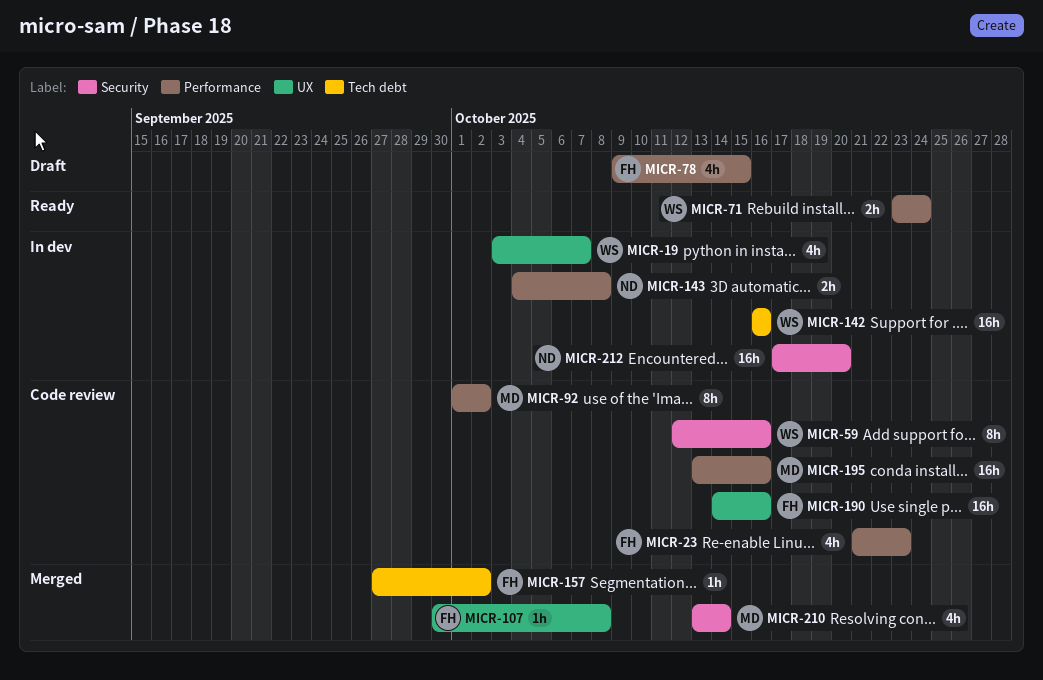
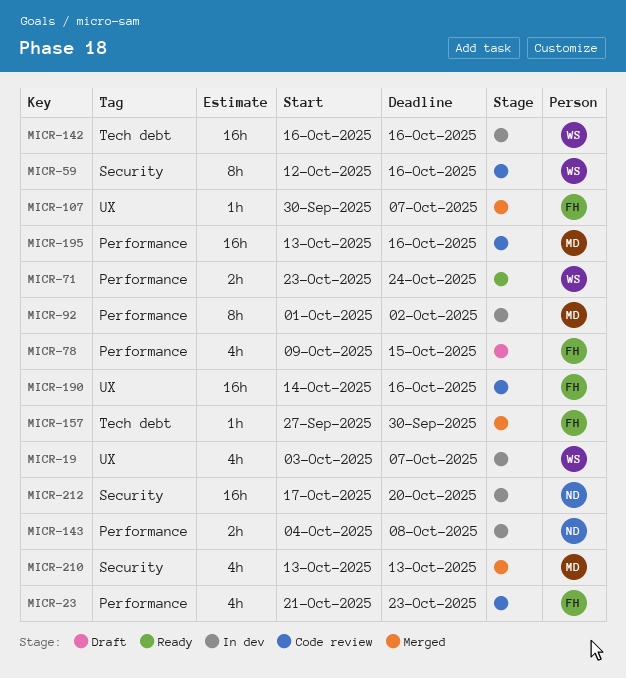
MICR-92, status: Code review -> In dev
MICR-107, due: Oct 8 -> Oct 7
MICR-157, due: Oct 2 -> Sep 30
MICR-210, due: Oct 14 -> Oct 13

